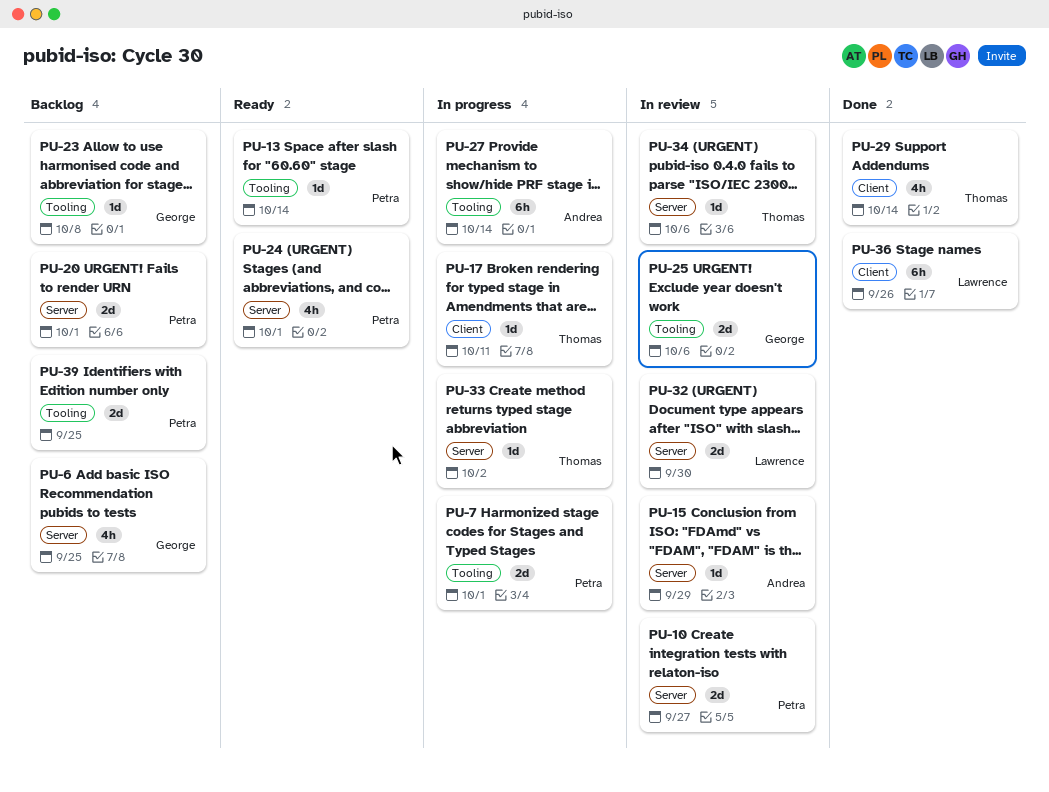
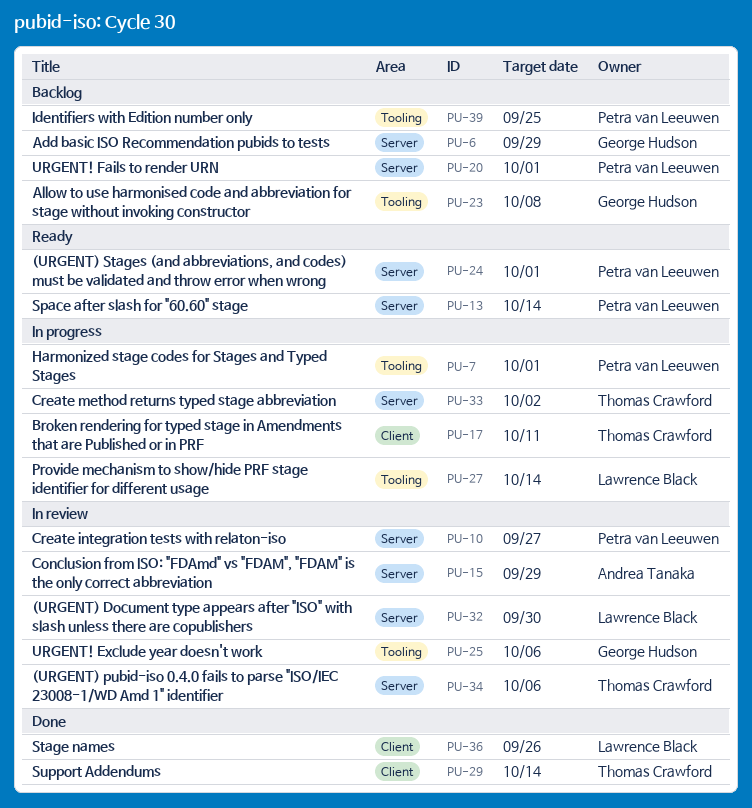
PU-6, due: Sep 25 -> Sep 29
PU-13, label: Tooling -> Server
PU-27, owner: Andrea Tanaka -> Lawrence Black

